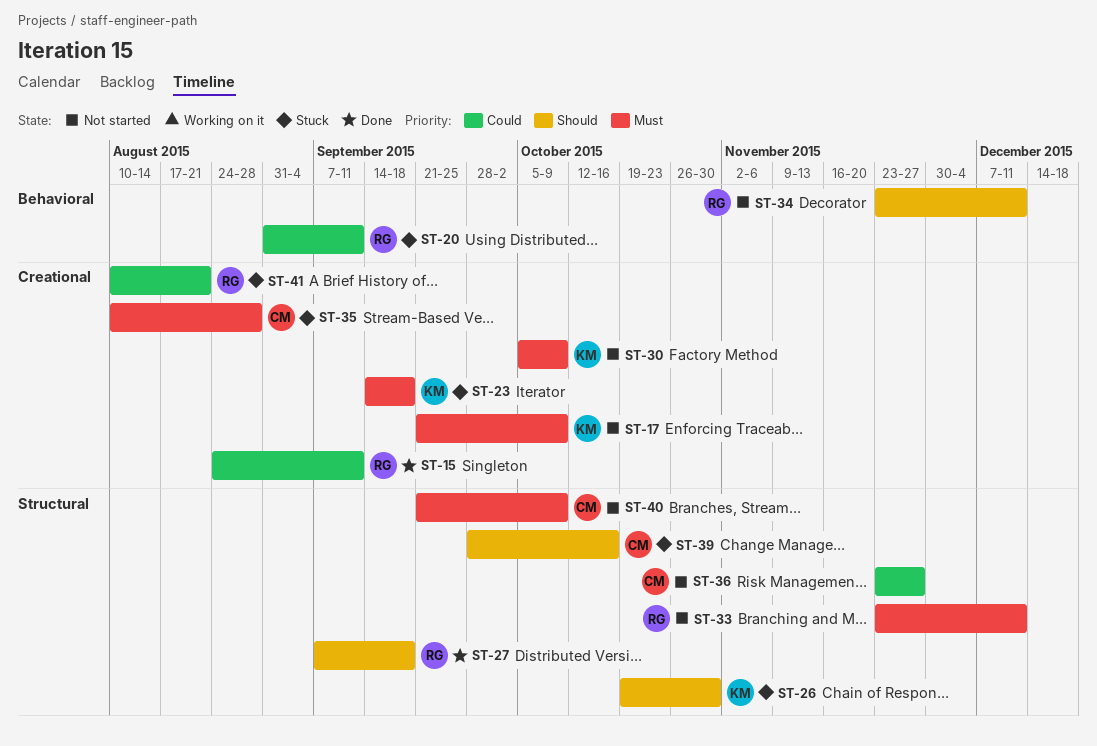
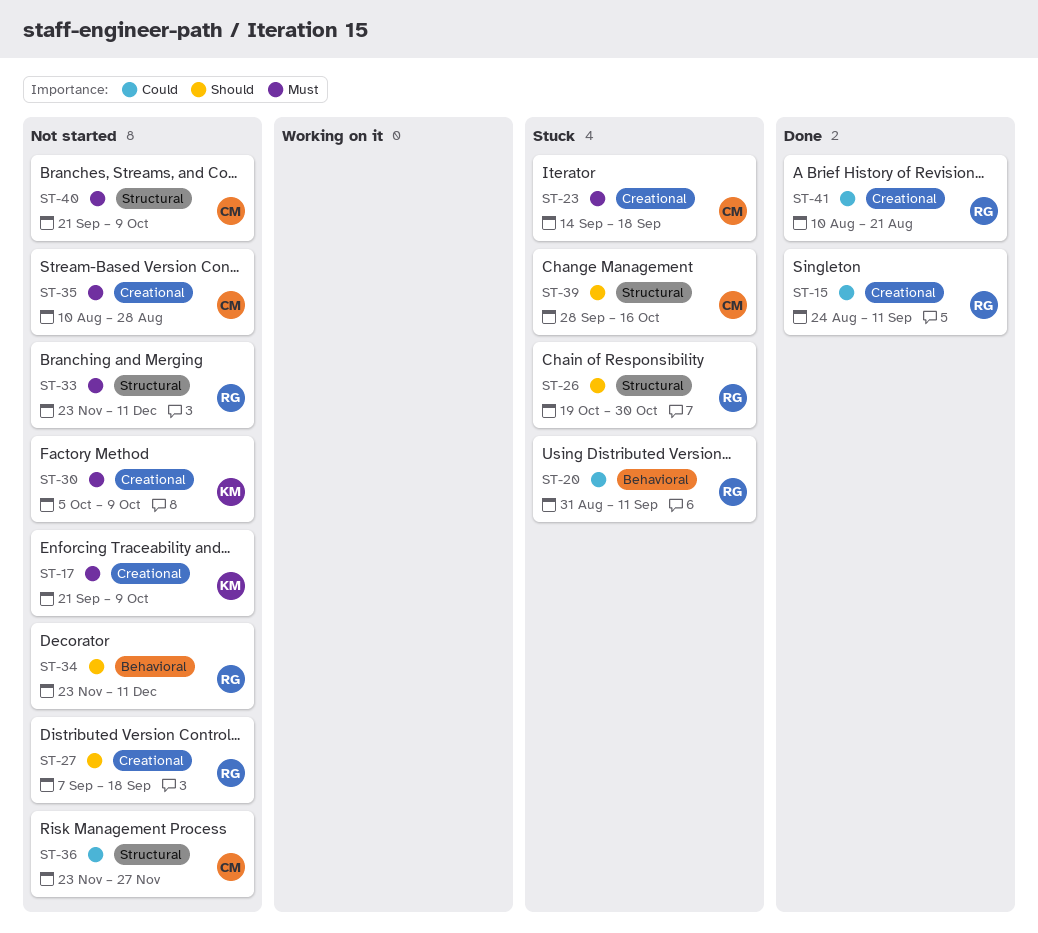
ST-23, owner: KM -> CM
ST-26, owner: KM -> RG
ST-27, status: Done -> Not started
ST-27, label: Structural -> Creational
ST-35, status: Stuck -> Not started
ST-41, status: Stuck -> Done

